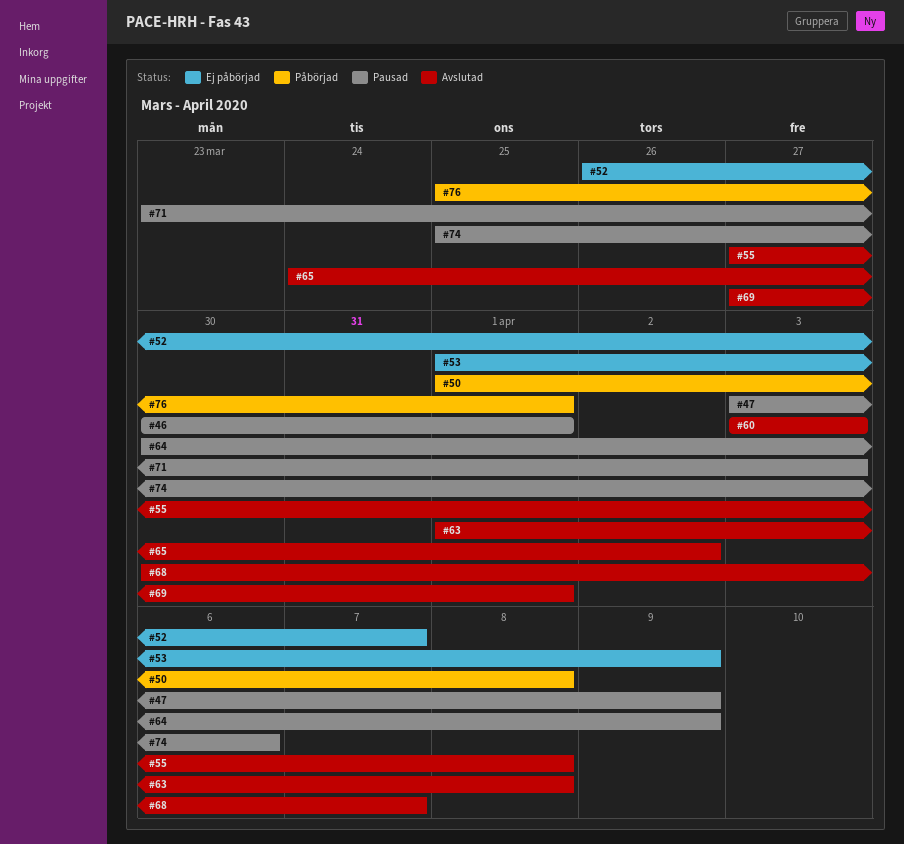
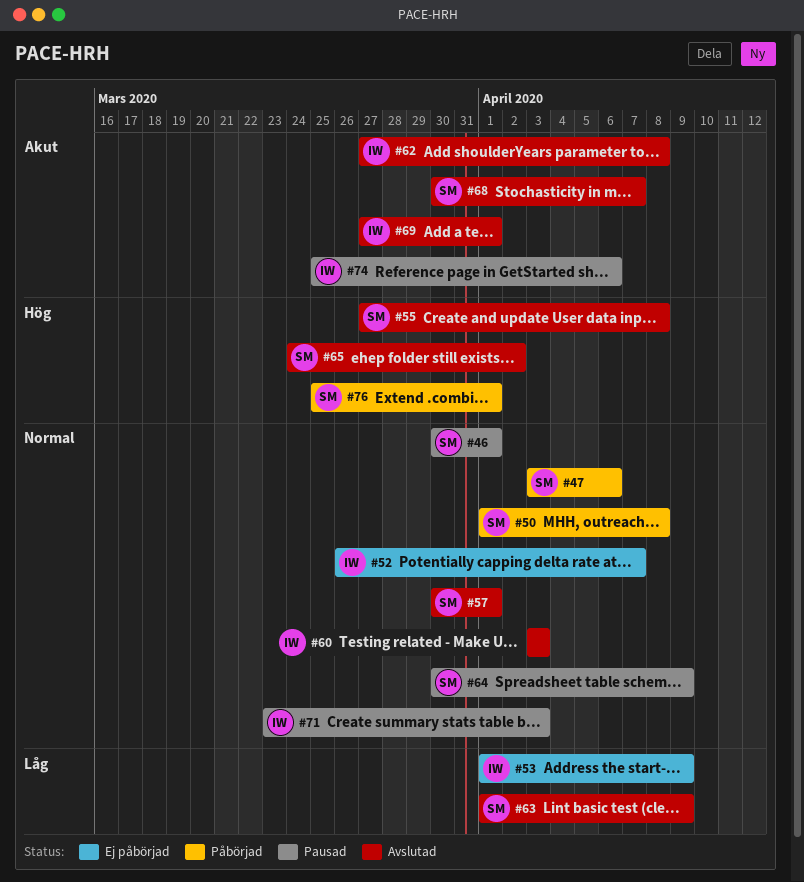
#47, status: Pausad -> Påbörjad
#47, due: Apr 9 -> Apr 6
#57: none -> present
#62: none -> present
#63, due: Apr 8 -> Apr 9

